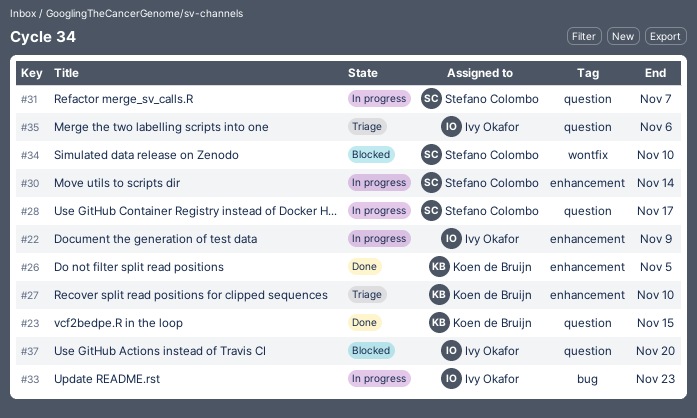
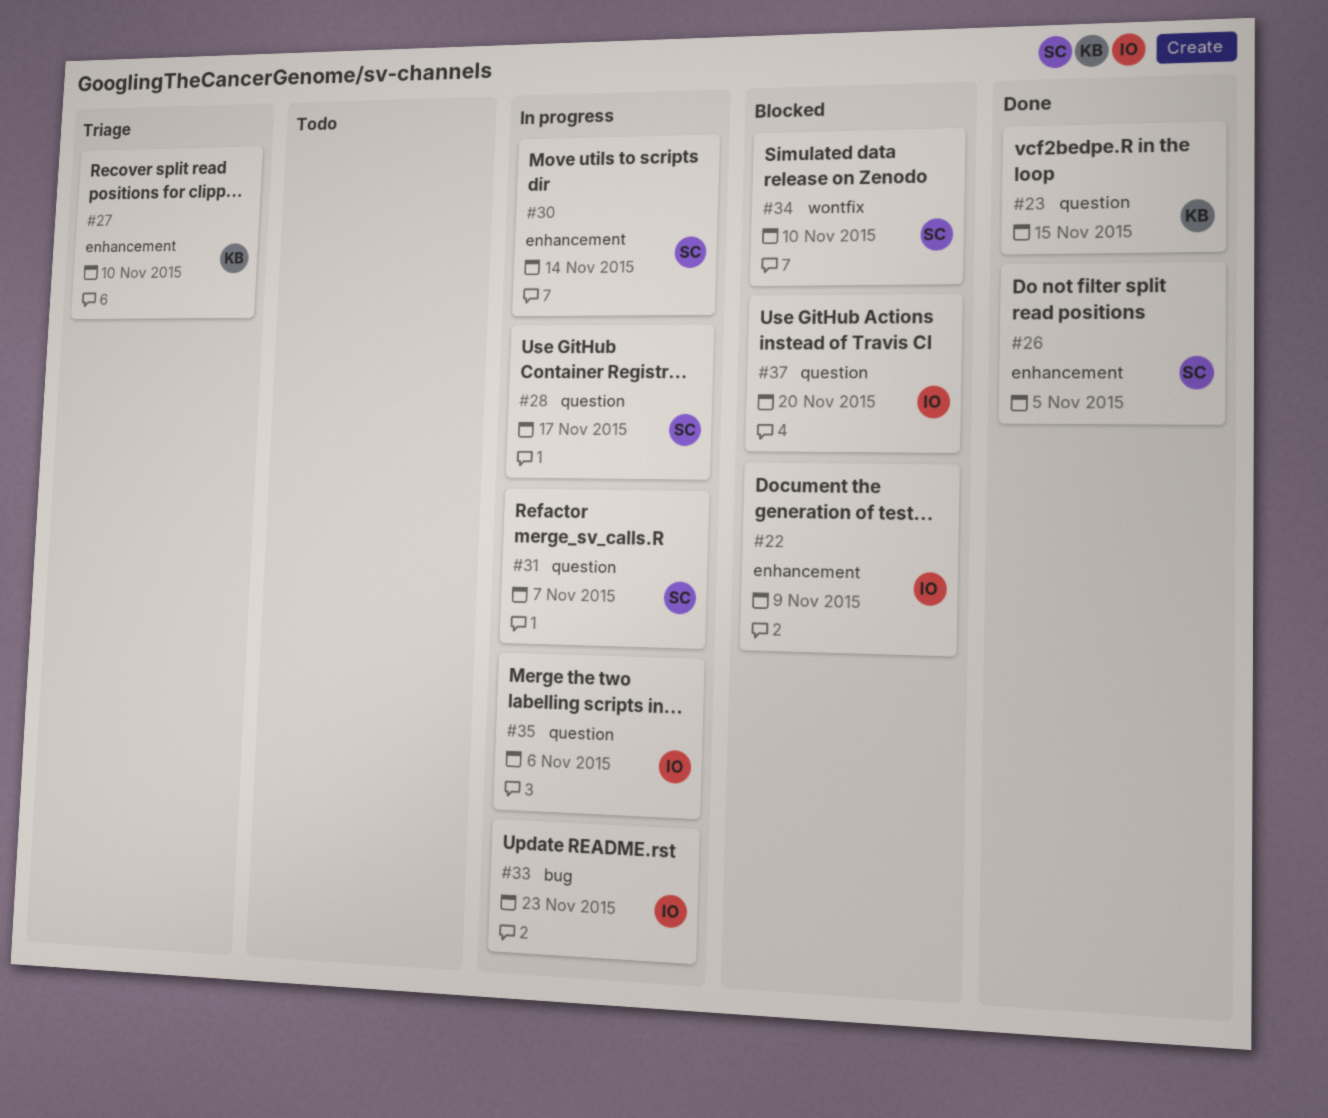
#22, status: In progress -> Blocked
#26, owner: Koen de Bruijn -> Stefano Colombo
#35, status: Triage -> In progress

